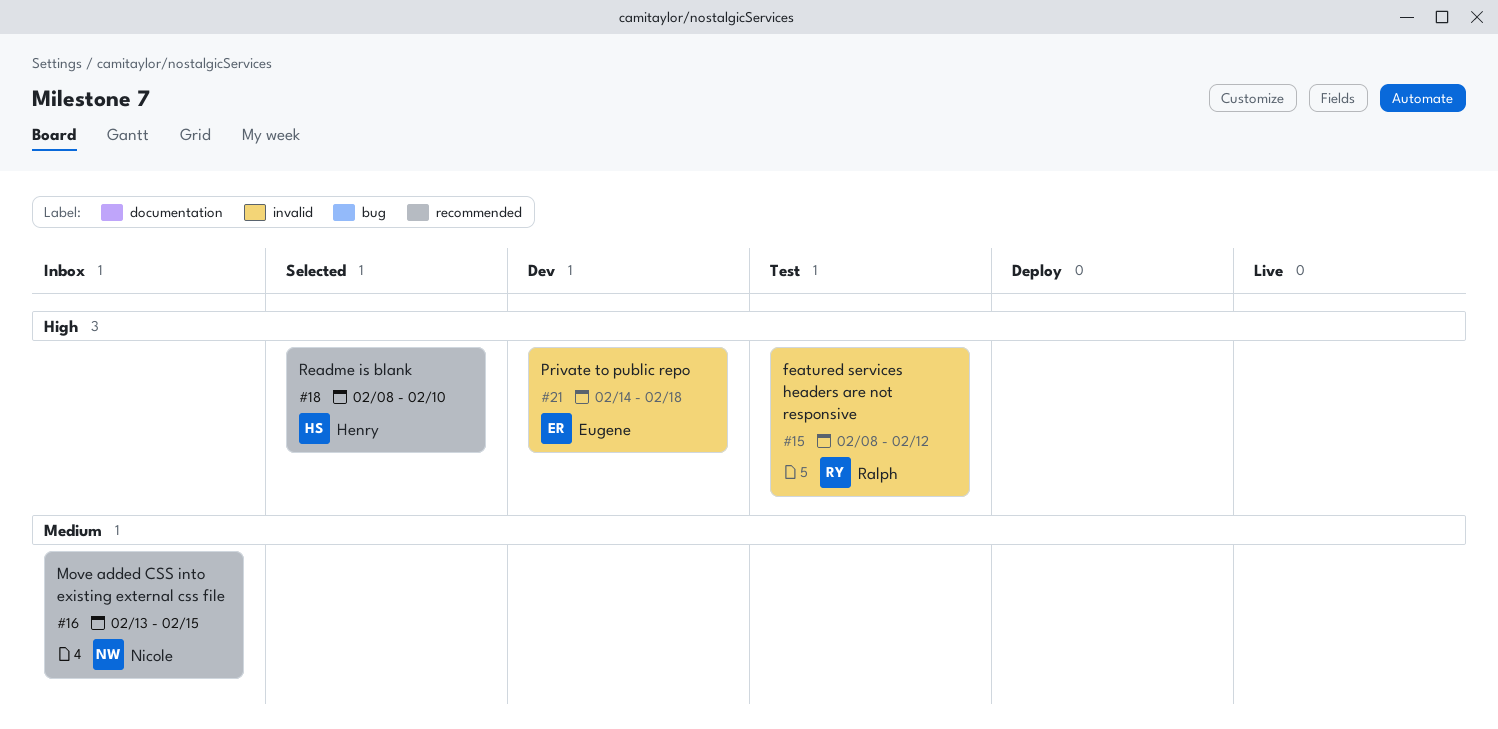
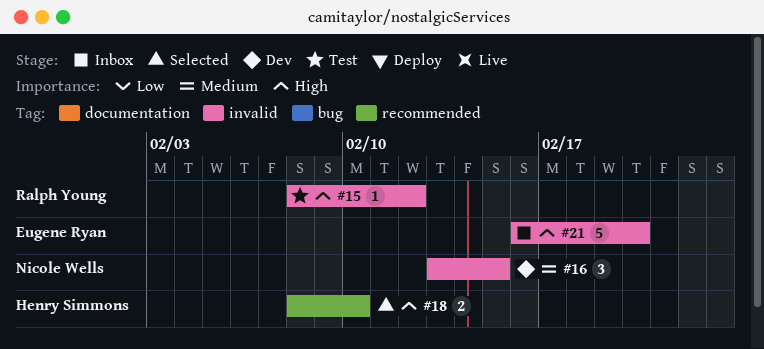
#16, status: Inbox -> Dev
#16, label: recommended -> invalid
#21, status: Dev -> Inbox
#21, start: Feb 14 -> Feb 16
#21, due: Feb 18 -> Feb 20

